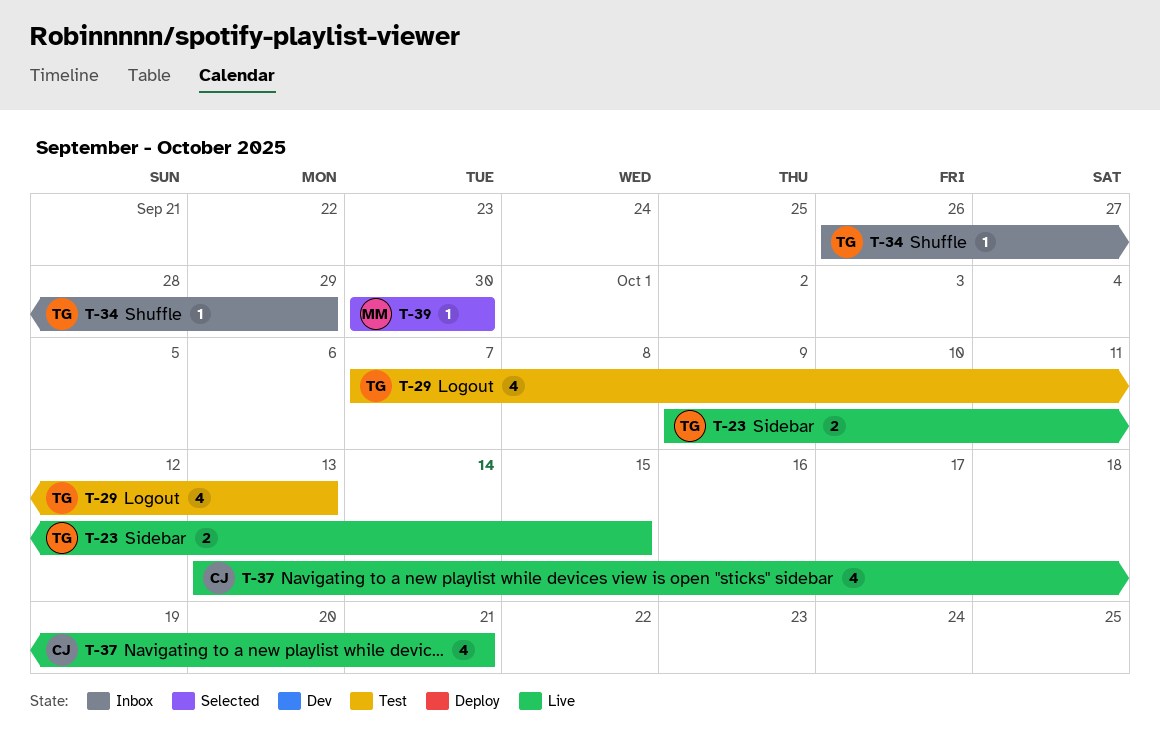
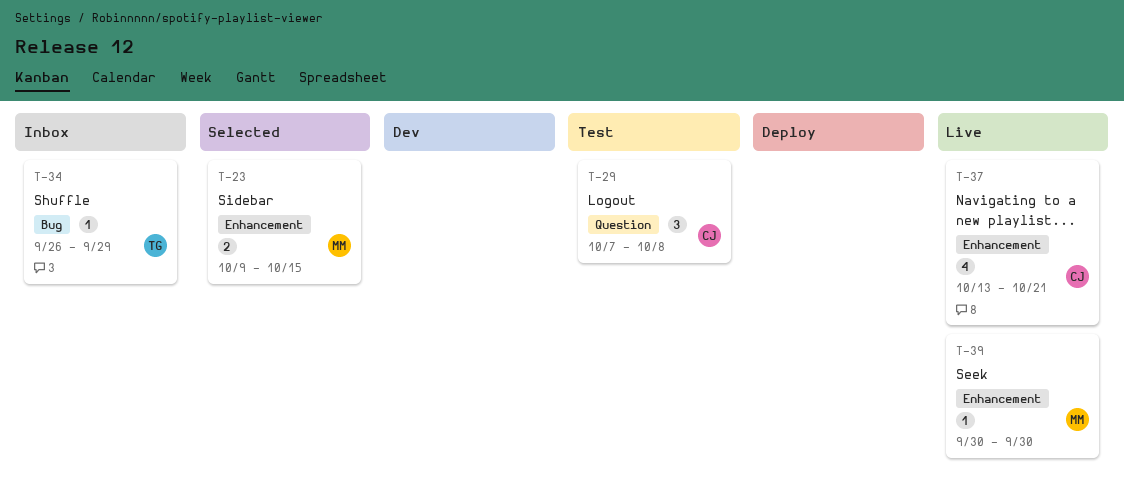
T-23, status: Live -> Selected
T-23, owner: TG -> MM
T-29, owner: TG -> CJ
T-29, estimate: 4 -> 3
T-29, due: Oct 13 -> Oct 8
T-39, status: Selected -> Live

